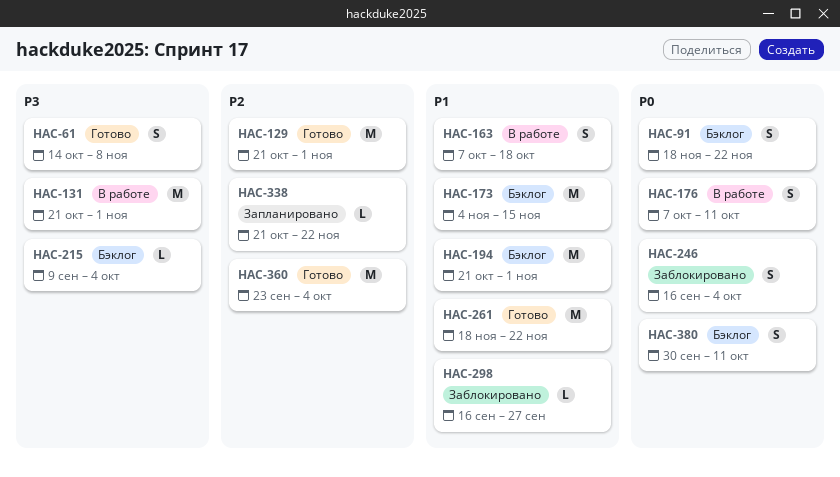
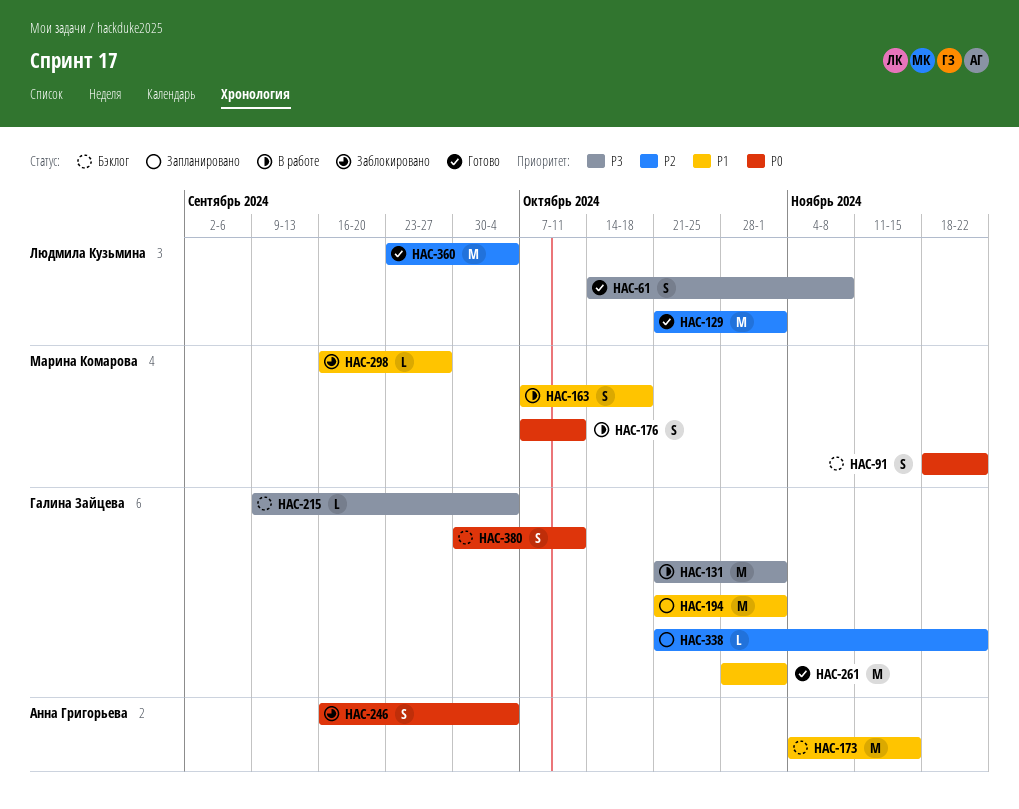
HAC-194, status: Бэклог -> Запланировано
HAC-261, start: Nov 18 -> Oct 28
HAC-261, due: Nov 22 -> Nov 1

